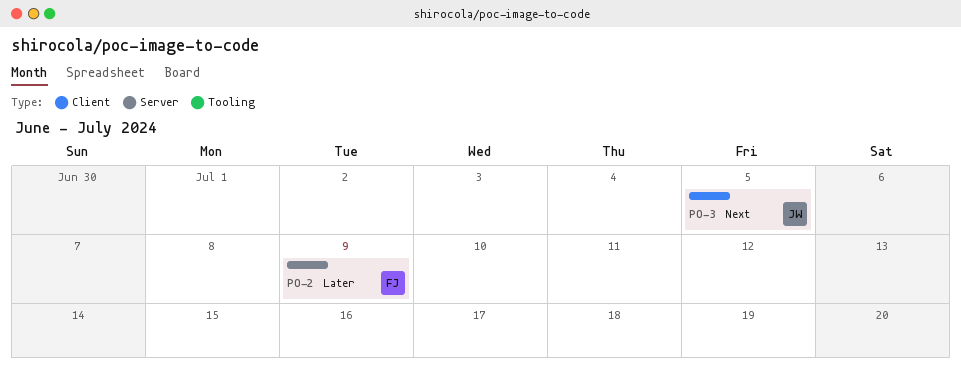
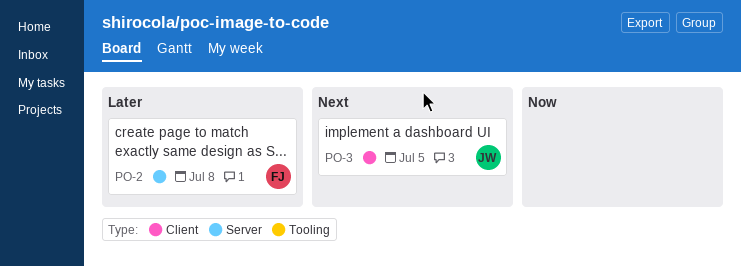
PO-2, due: Jul 9 -> Jul 8

